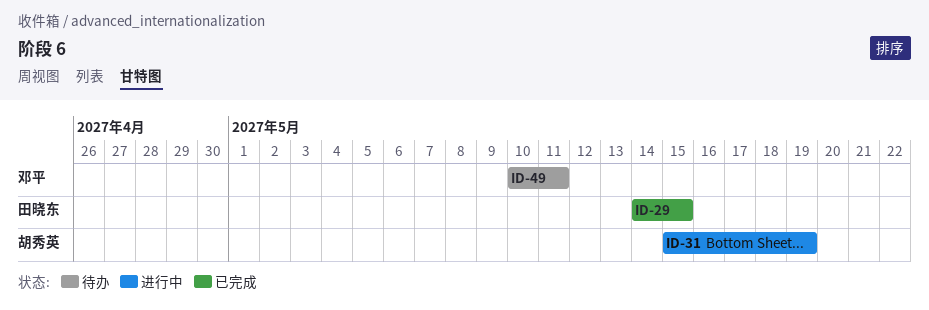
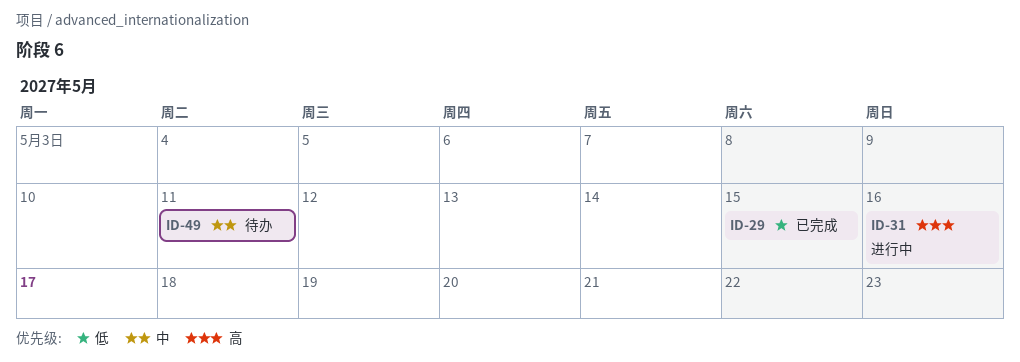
ID-31, due: May 19 -> May 16

